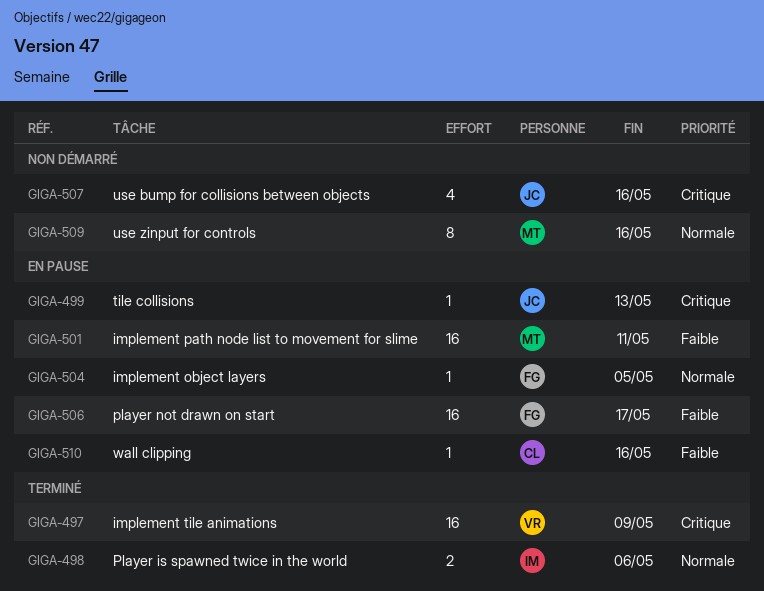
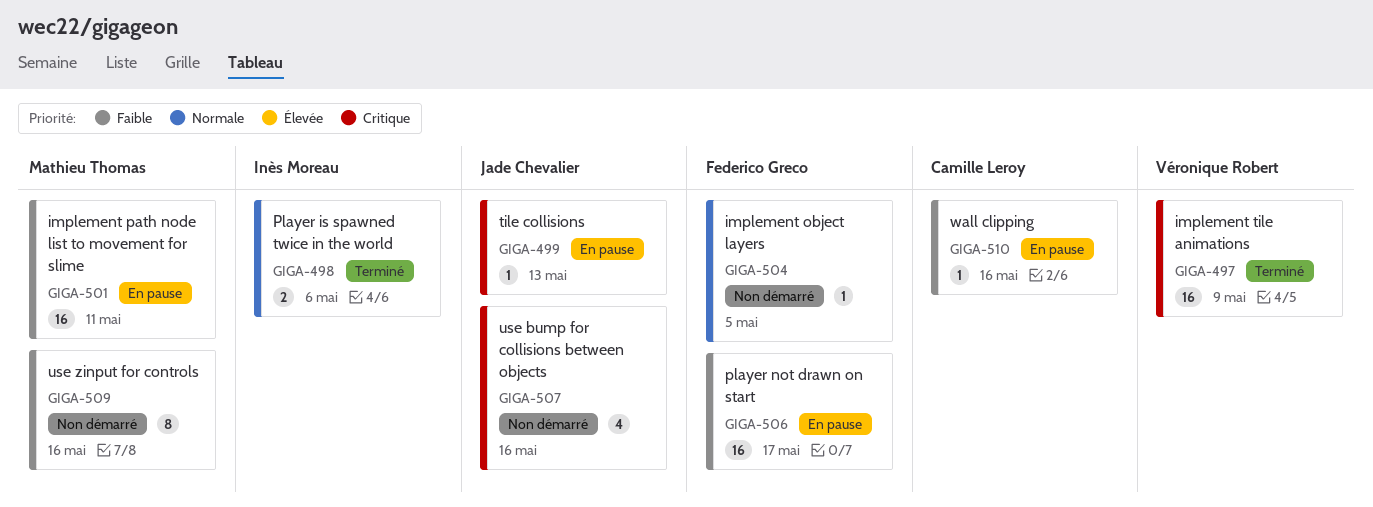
GIGA-504, status: En pause -> Non démarré
GIGA-509, priority: Normale -> Faible

